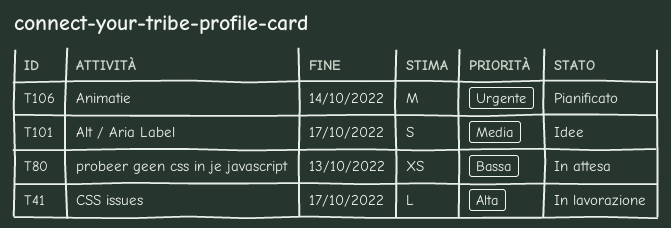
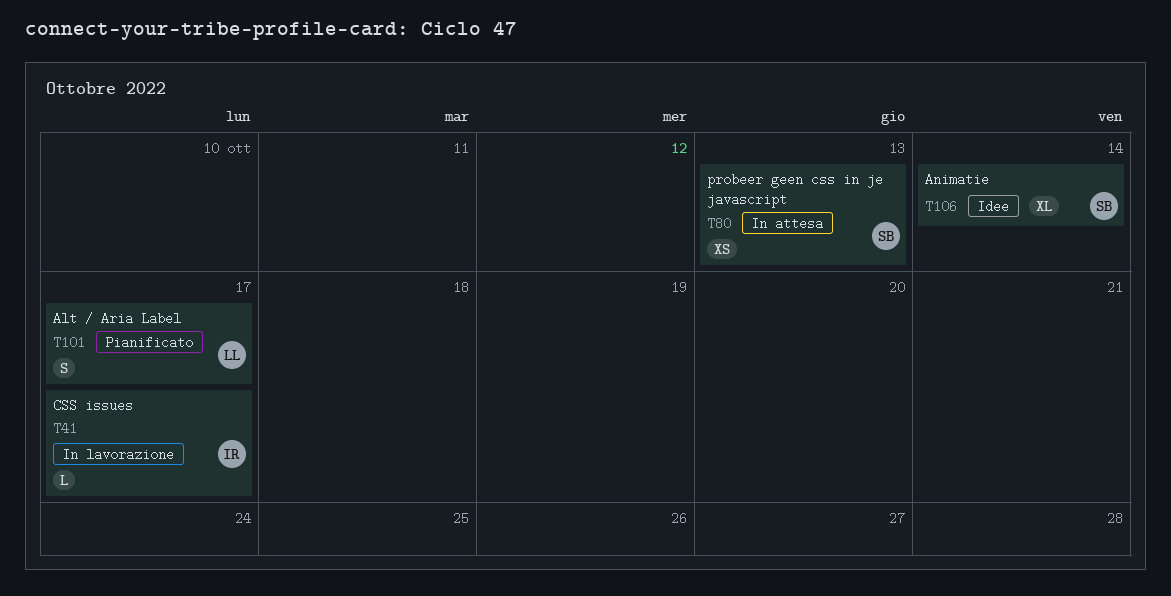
T101, status: Idee -> Pianificato
T106, status: Pianificato -> Idee
T106, estimate: M -> XL

